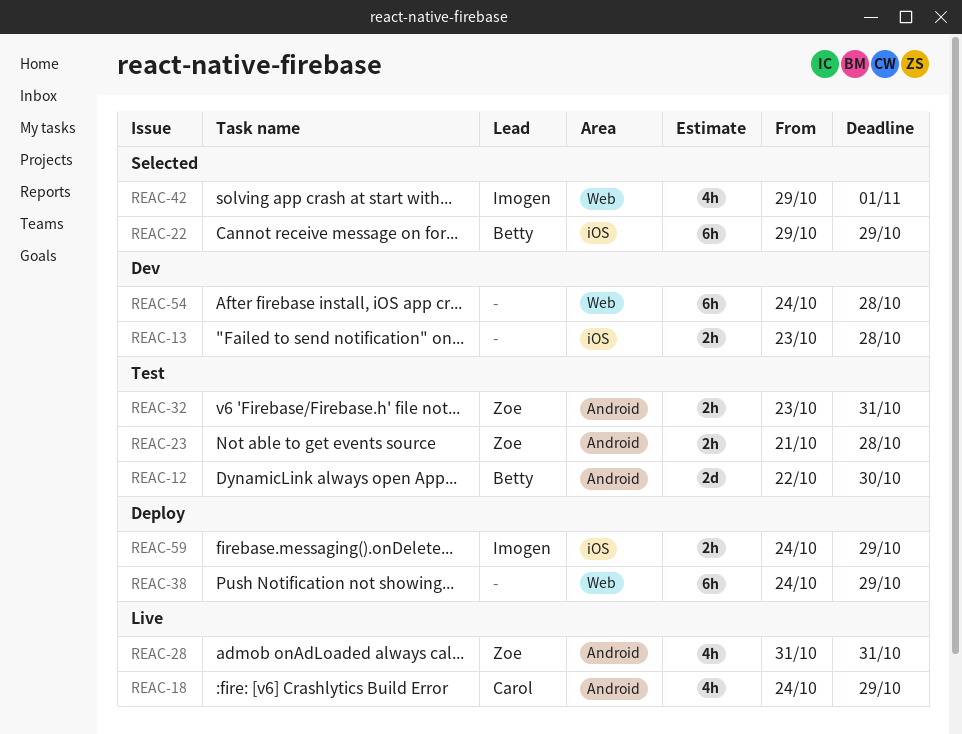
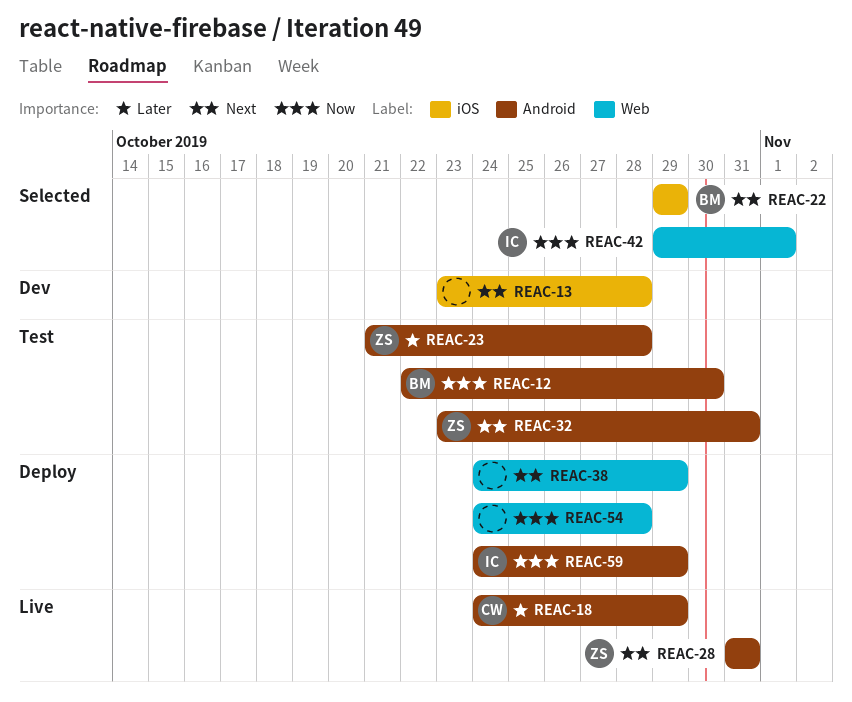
REAC-54, status: Dev -> Deploy
REAC-59, label: iOS -> Android

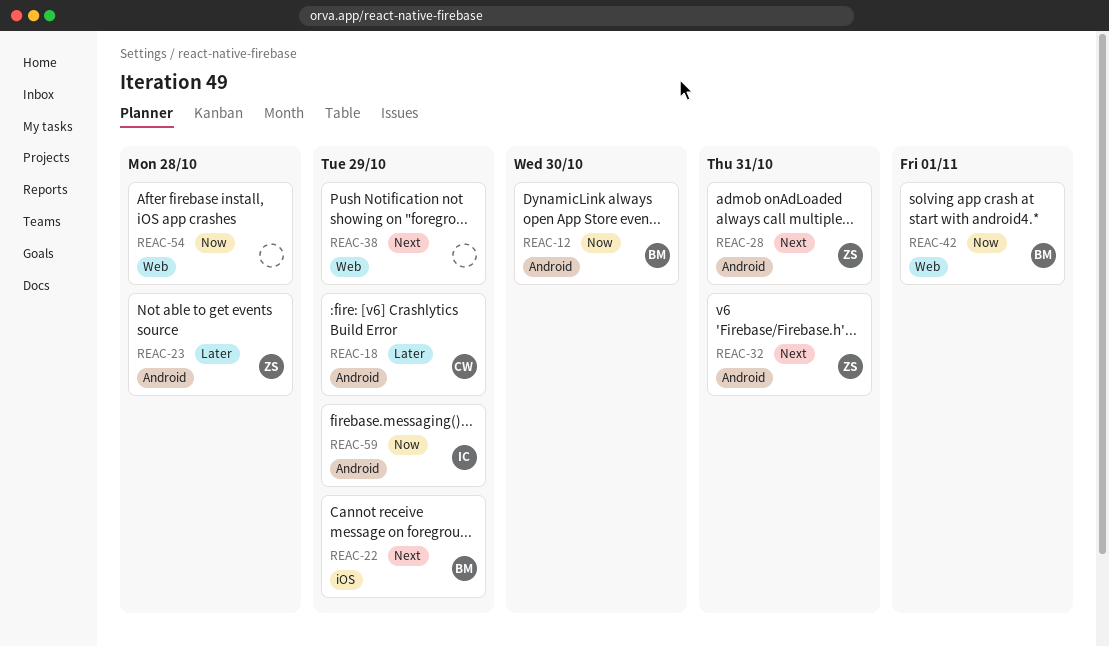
REAC-13: present -> none
REAC-42, owner: IC -> BM

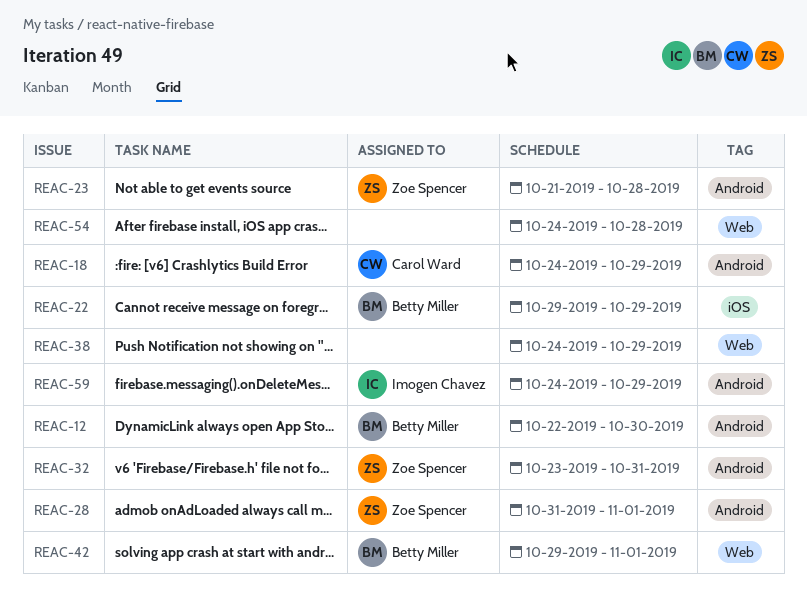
REAC-28, due: Oct 31 -> Nov 1

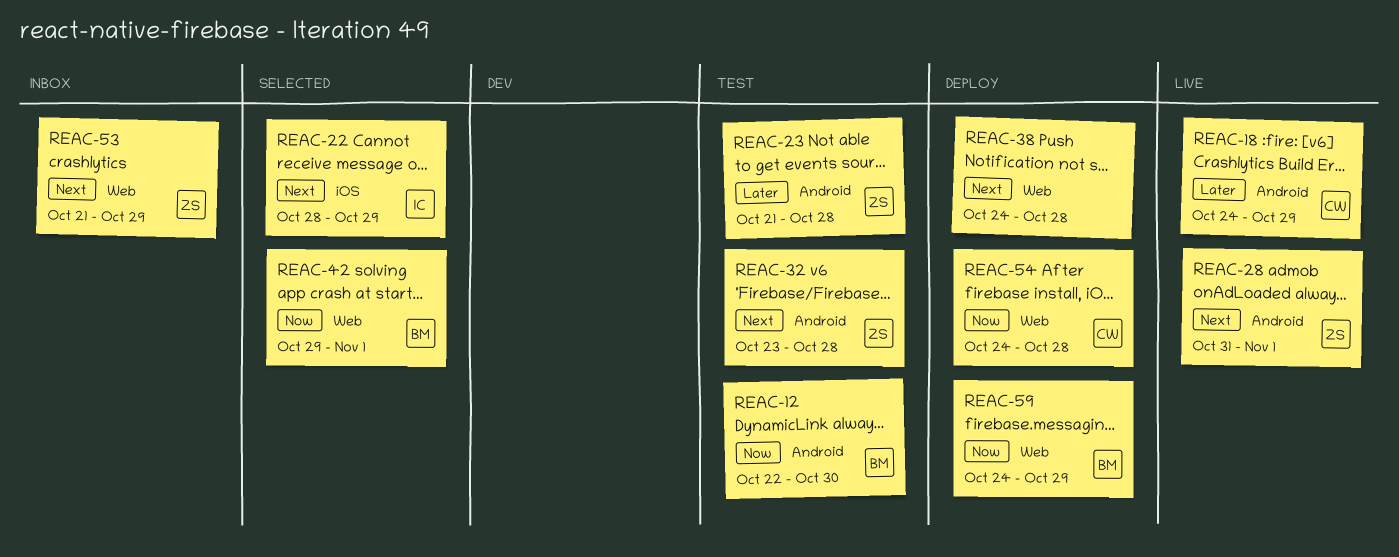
REAC-22, owner: Betty Miller -> Imogen Chavez
REAC-22, start: Oct 29 -> Oct 28
REAC-32, due: Oct 31 -> Oct 28
REAC-38, due: Oct 29 -> Oct 28
REAC-53: none -> present
REAC-54, owner: none -> Carol Ward
REAC-59, owner: Imogen Chavez -> Betty Miller
REAC-59, label: Android -> Web

